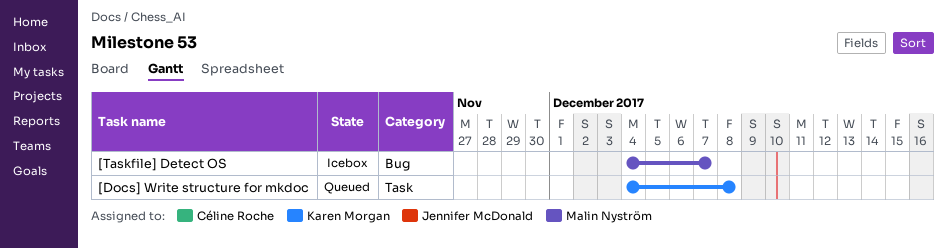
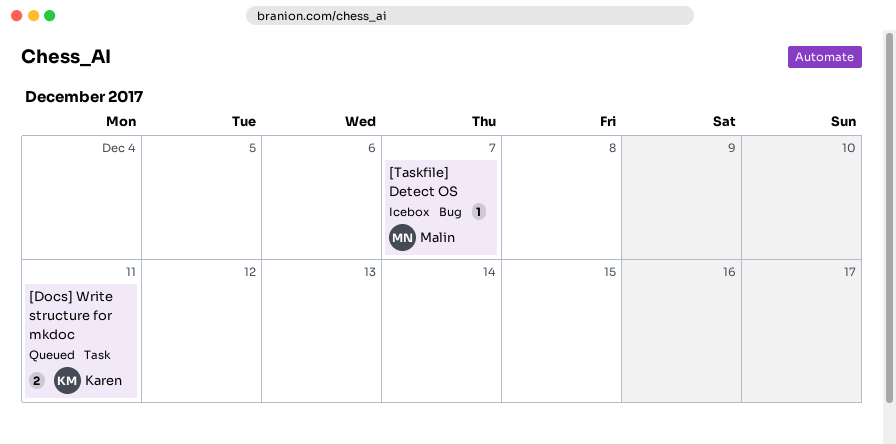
[Docs] Write structure for mkdoc, due: Dec 8 -> Dec 11

